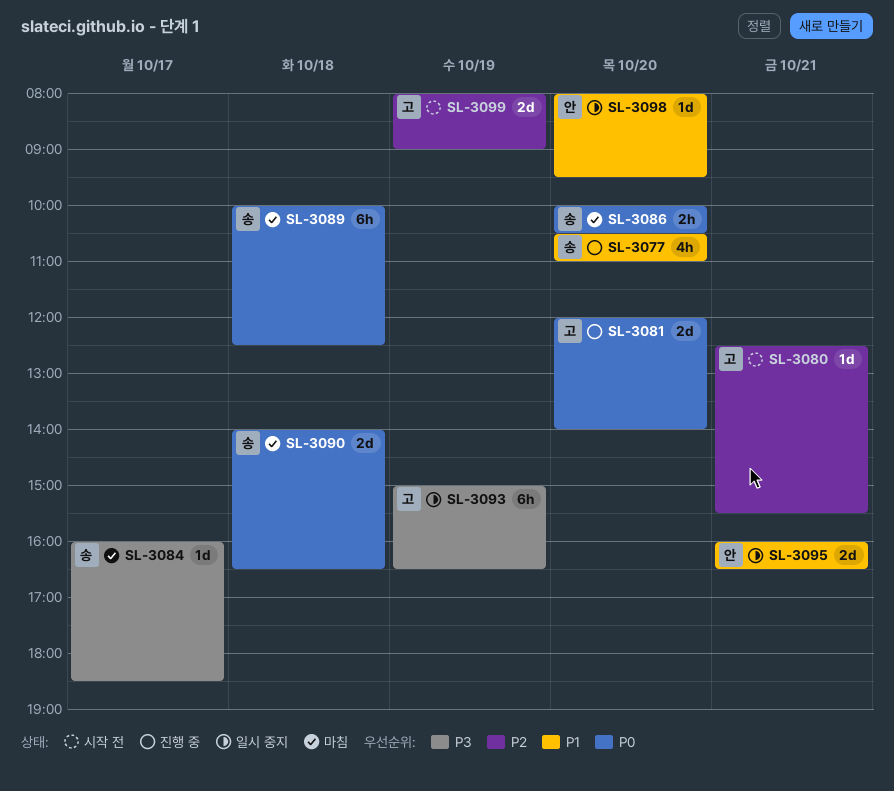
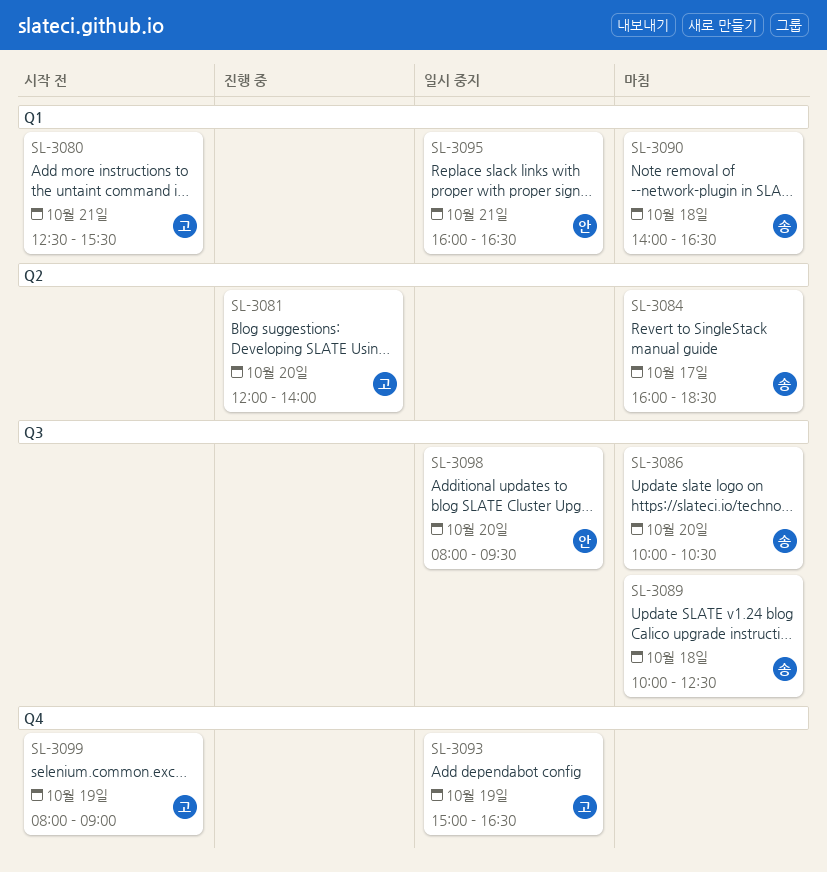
SL-3077: present -> none

